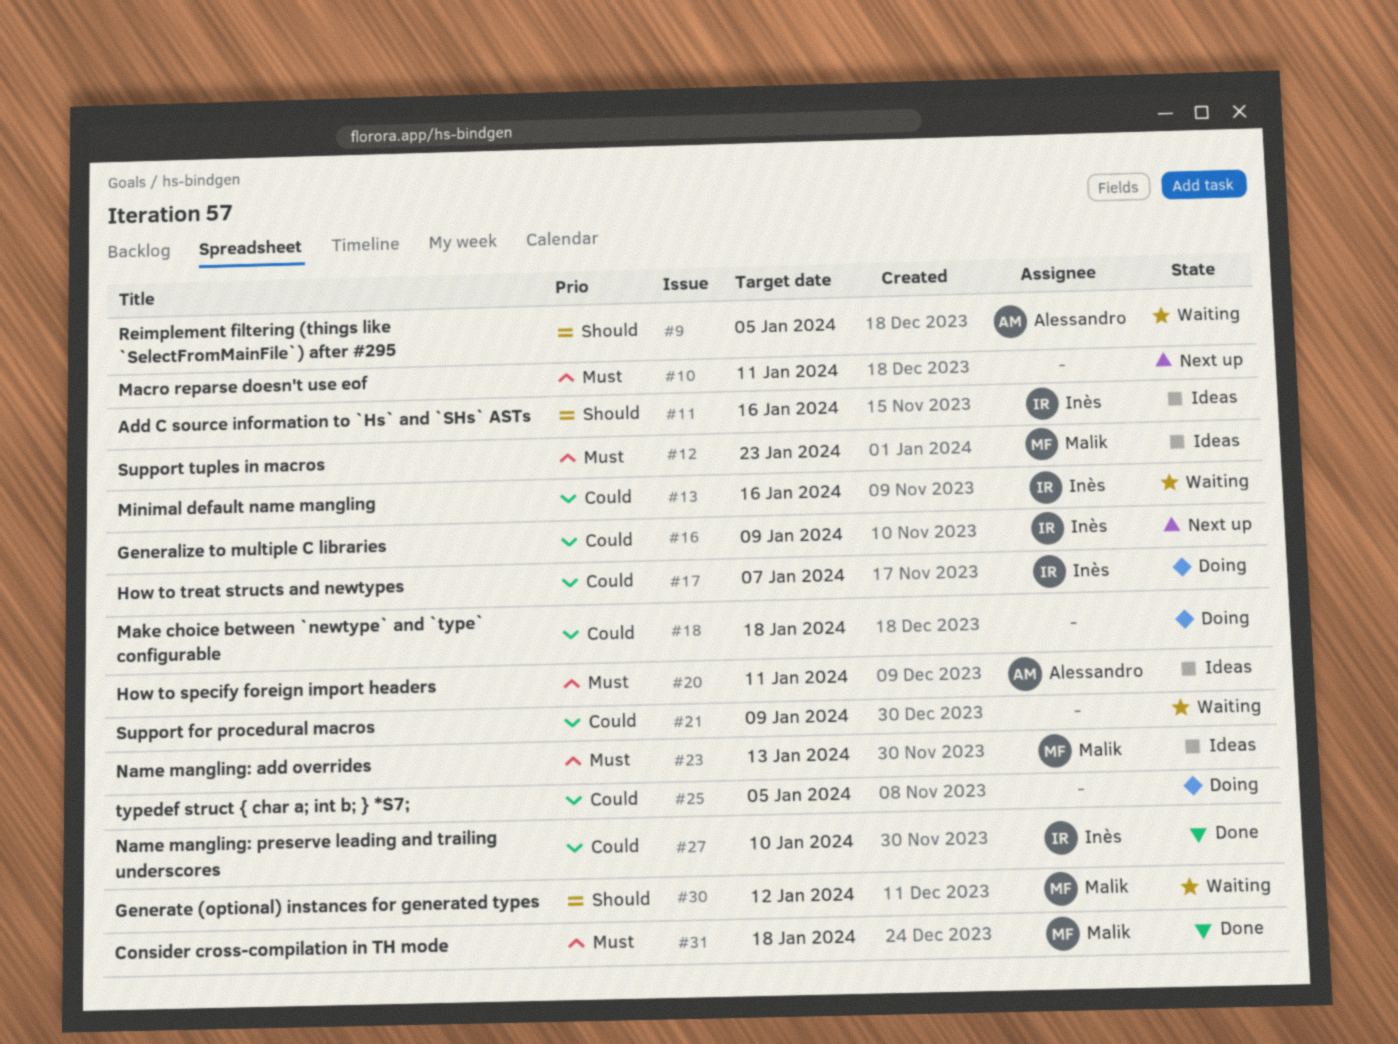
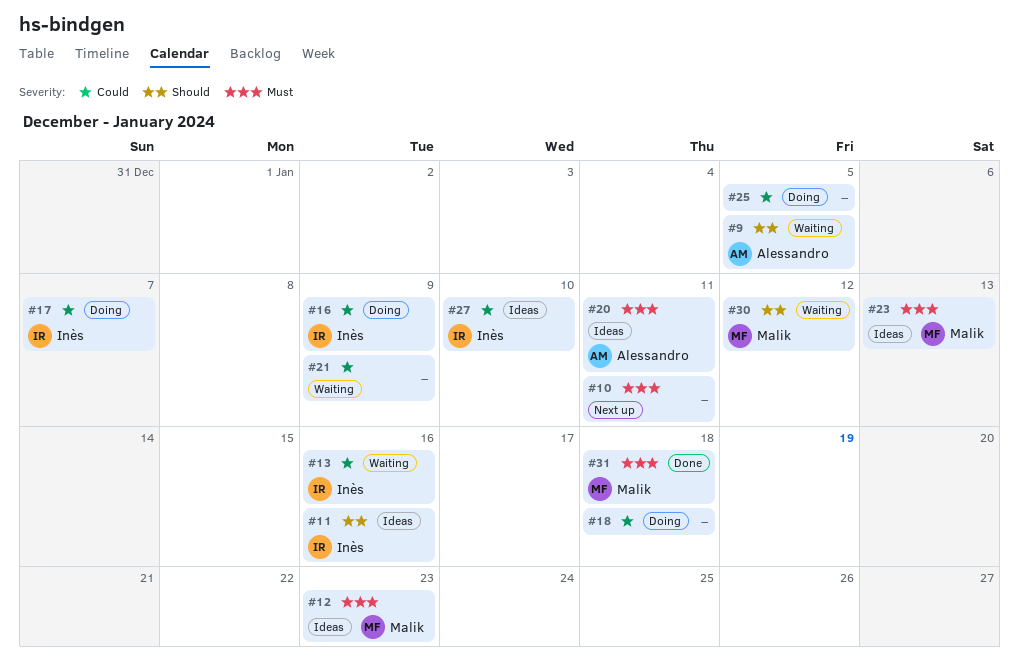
#16, status: Next up -> Doing
#27, status: Done -> Ideas

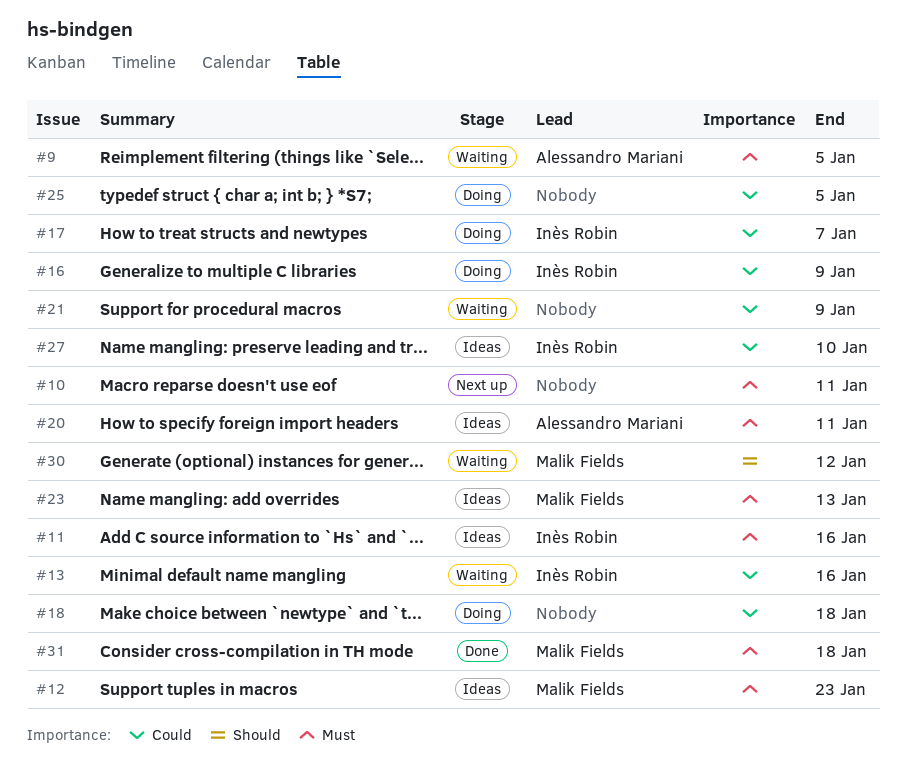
#9, priority: Should -> Must
#11, priority: Should -> Must

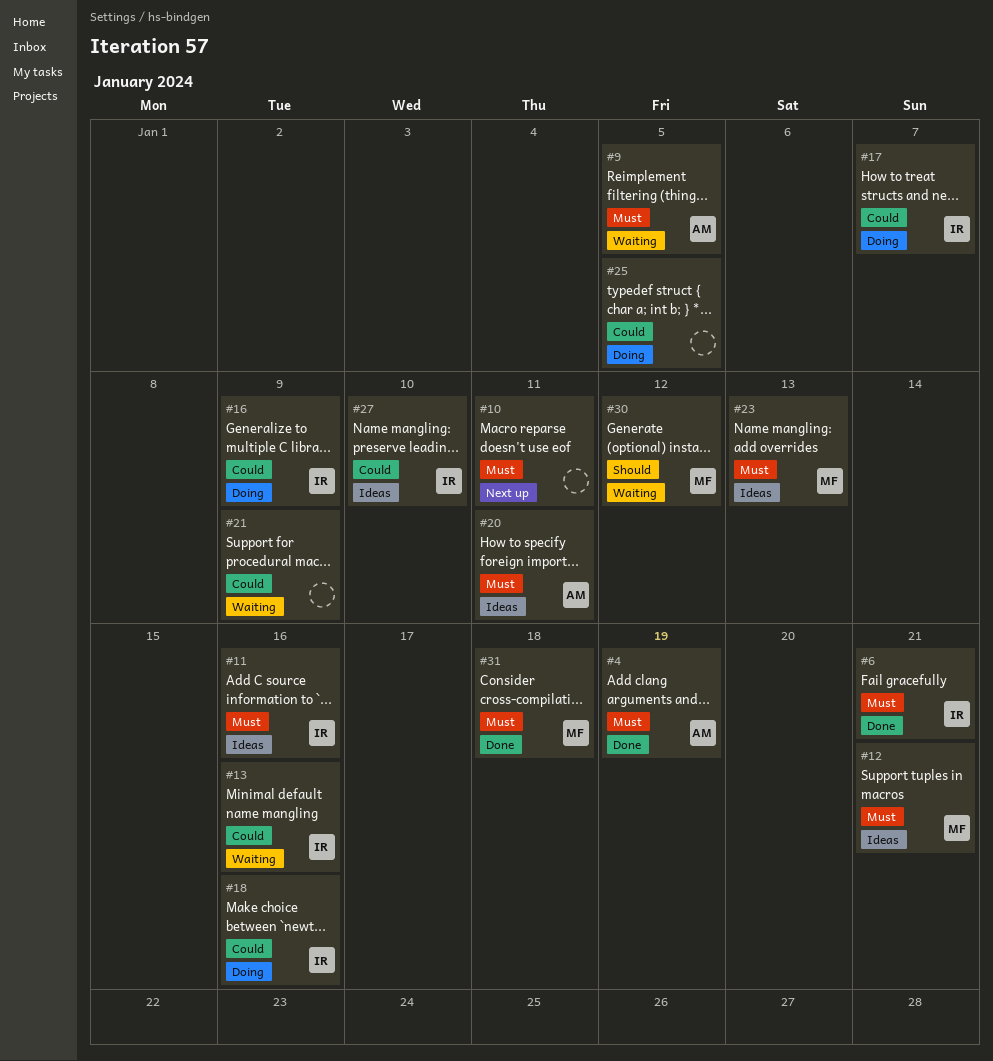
#4: none -> present
#6: none -> present
#12, due: Jan 23 -> Jan 21
#18, owner: none -> Inès Robin
#18, due: Jan 18 -> Jan 16

